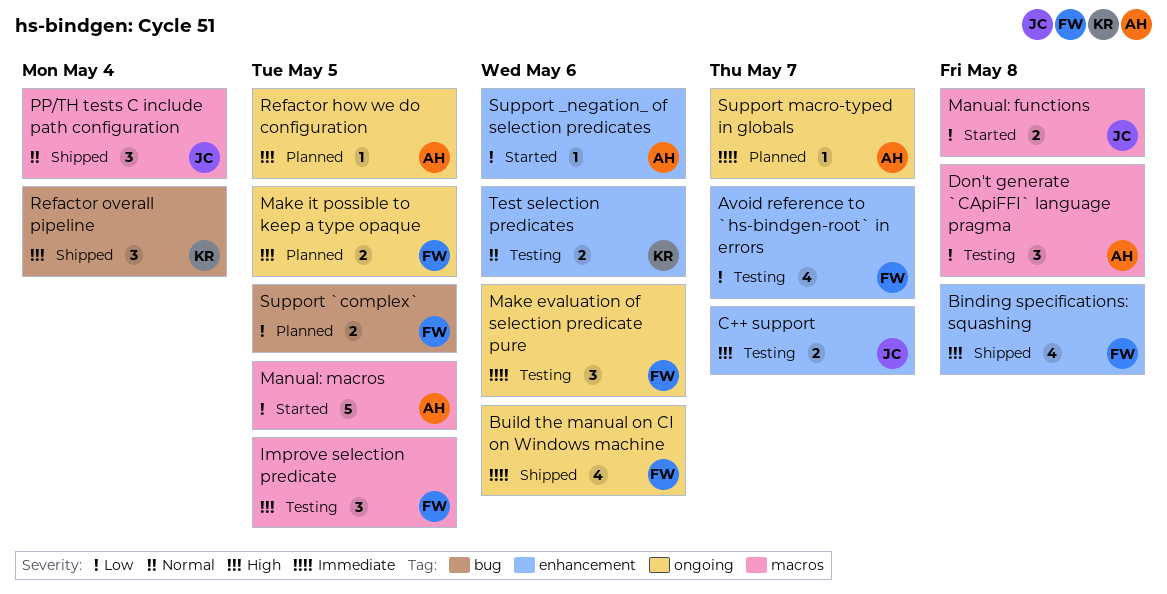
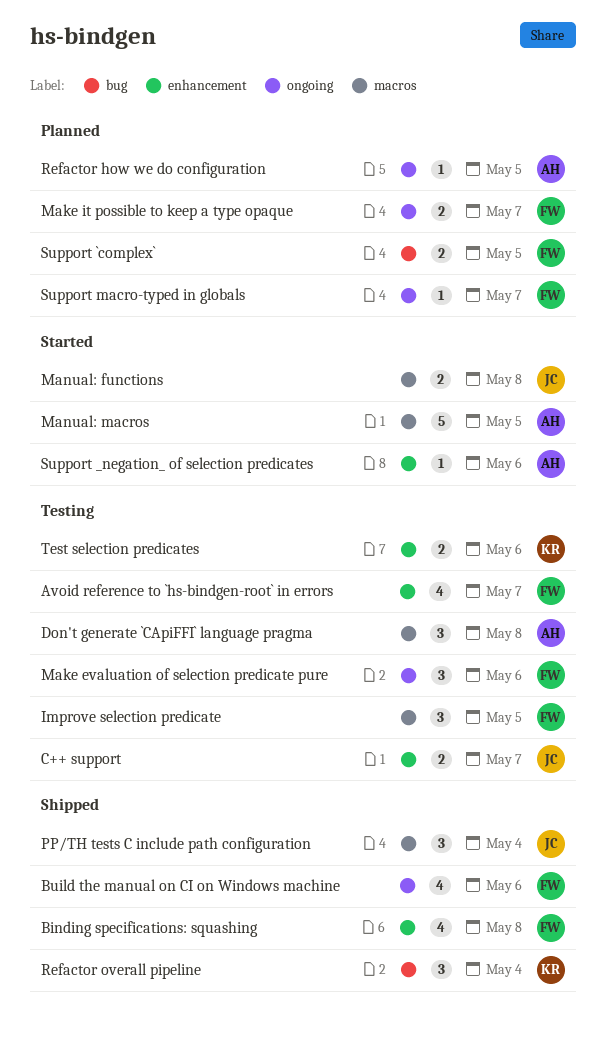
Make it possible to keep a type opaque, due: May 5 -> May 7
Support macro-typed in globals, owner: AH -> FW

